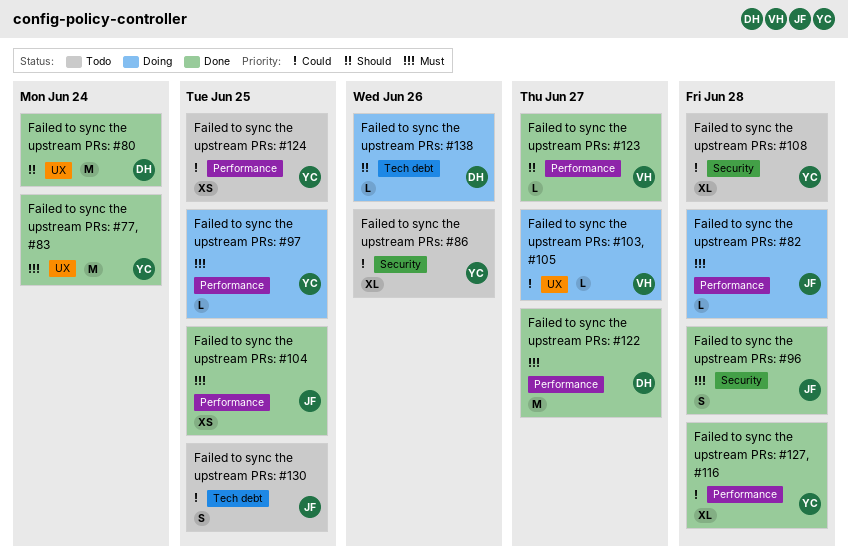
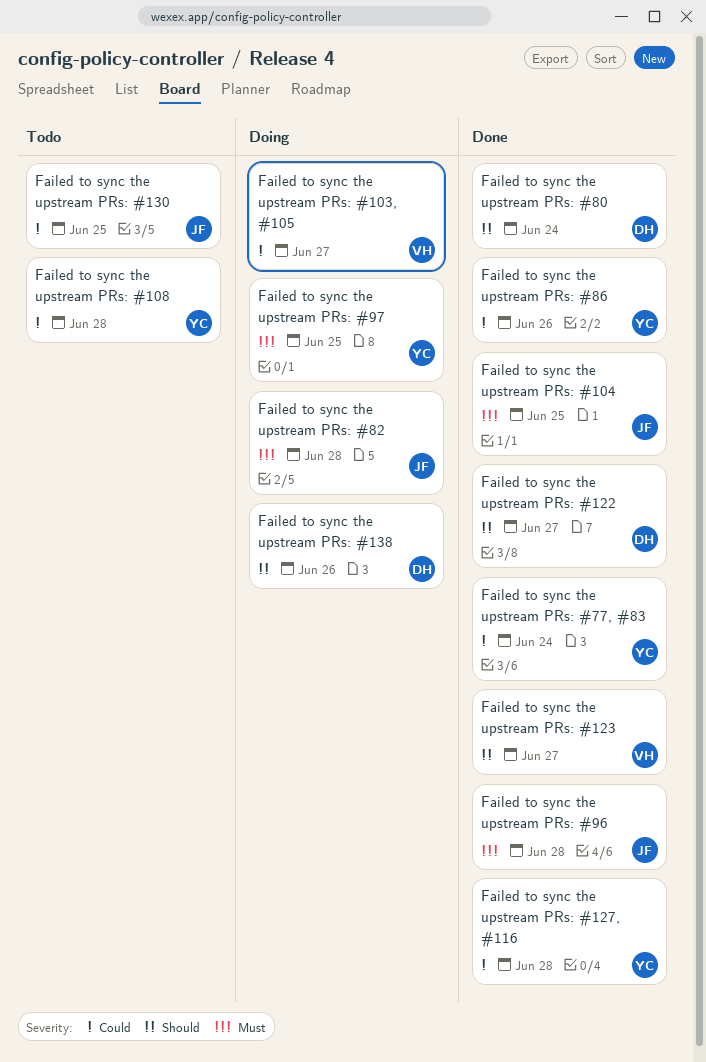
Failed to sync the upstream PRs: #122, priority: Must -> Should
Failed to sync the upstream PRs: #124: present -> none
Failed to sync the upstream PRs: #77, #83, priority: Must -> Could
Failed to sync the upstream PRs: #86, status: Todo -> Done

